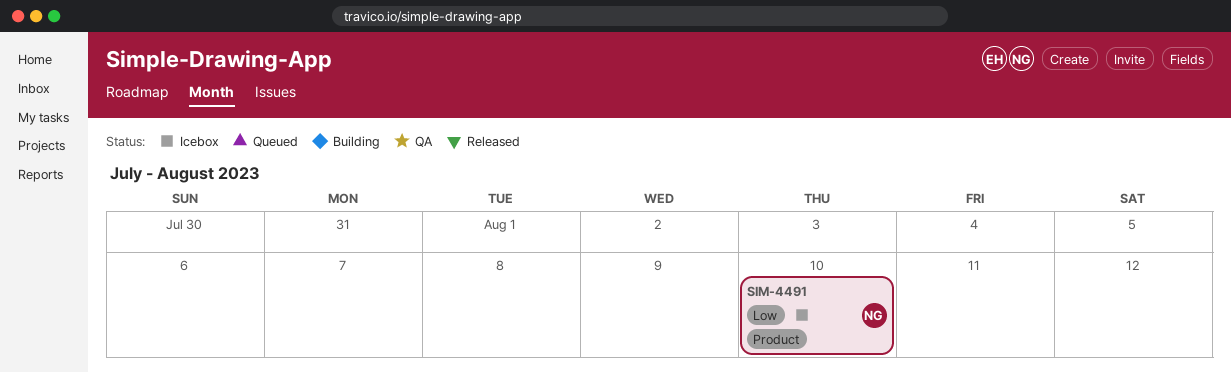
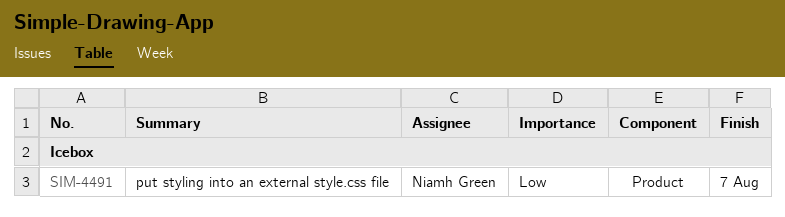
SIM-4491, due: Aug 10 -> Aug 7

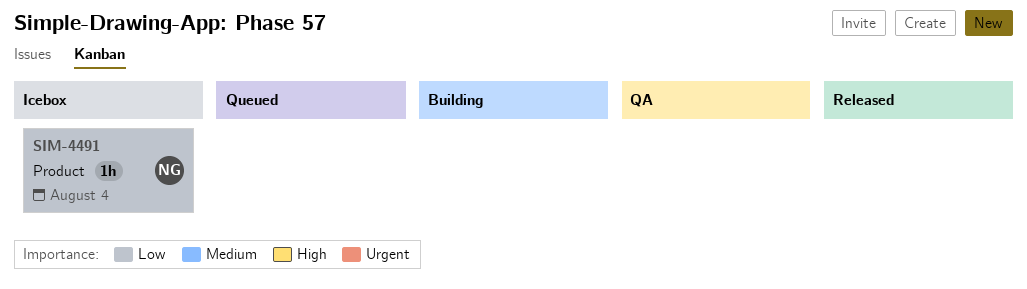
SIM-4491, due: Aug 7 -> Aug 4

